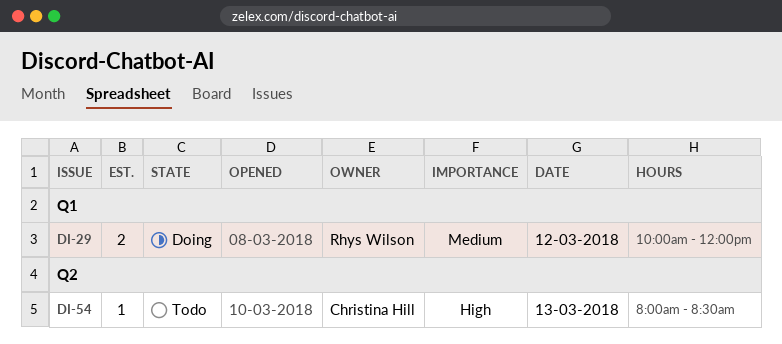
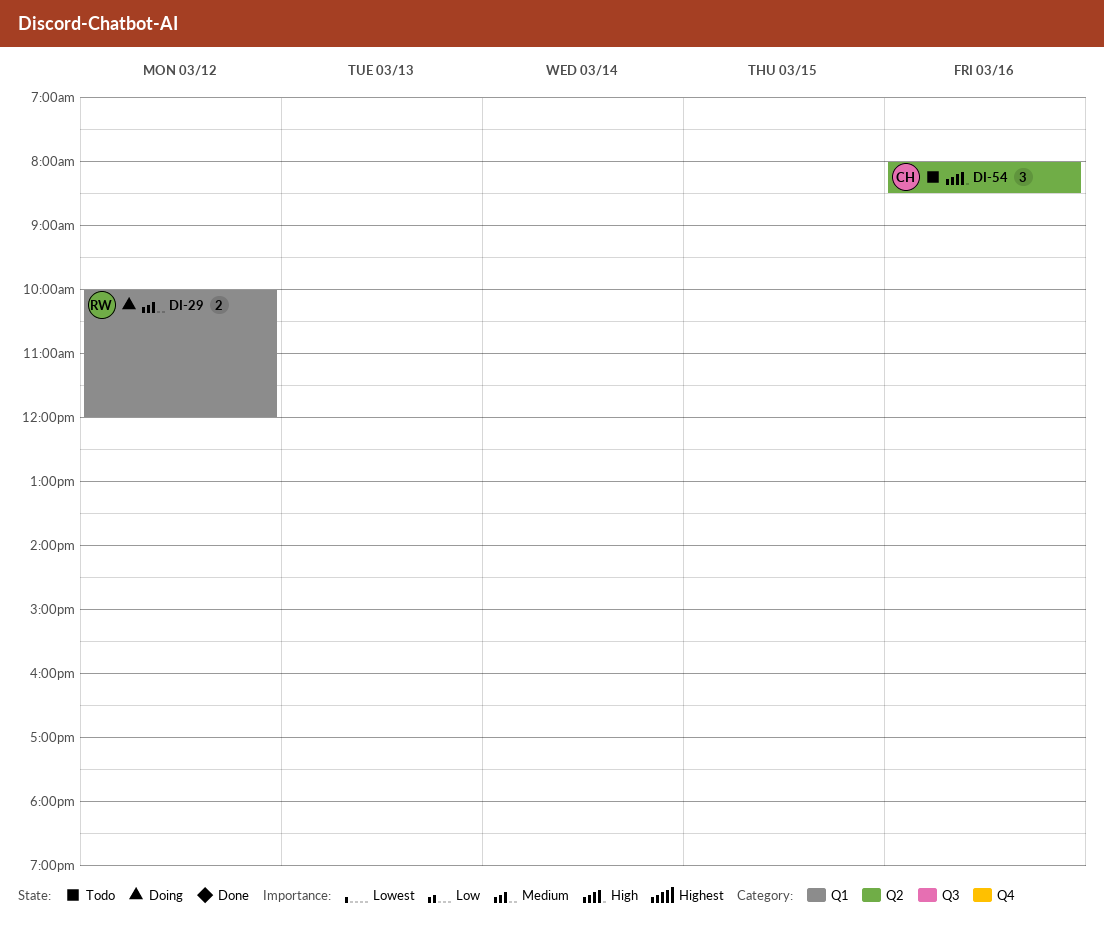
DI-54, estimate: 1 -> 3
DI-54, day: Mar 13 -> Mar 16

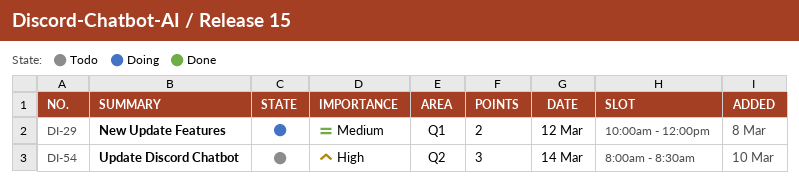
DI-54, day: Mar 16 -> Mar 14

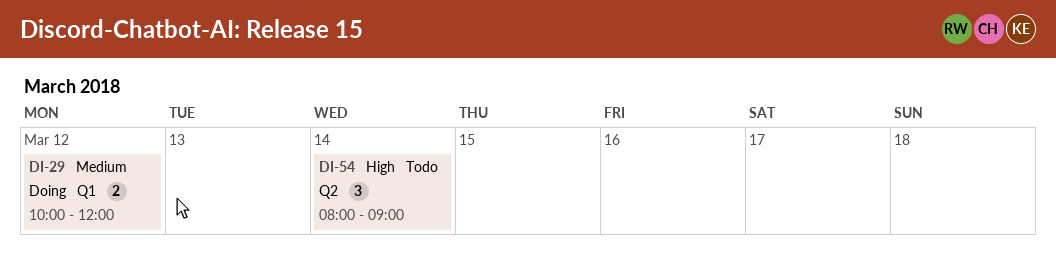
DI-54, ends: 08:30 -> 09:00

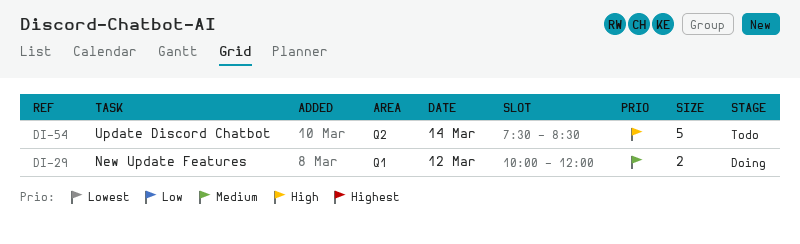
DI-54, estimate: 3 -> 5
DI-54, begins: 08:00 -> 07:30
DI-54, ends: 09:00 -> 08:30

